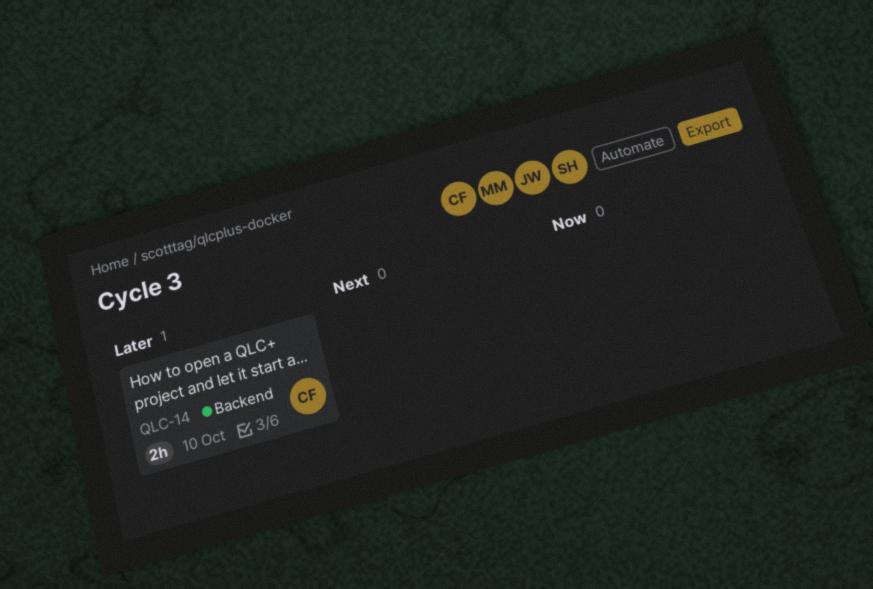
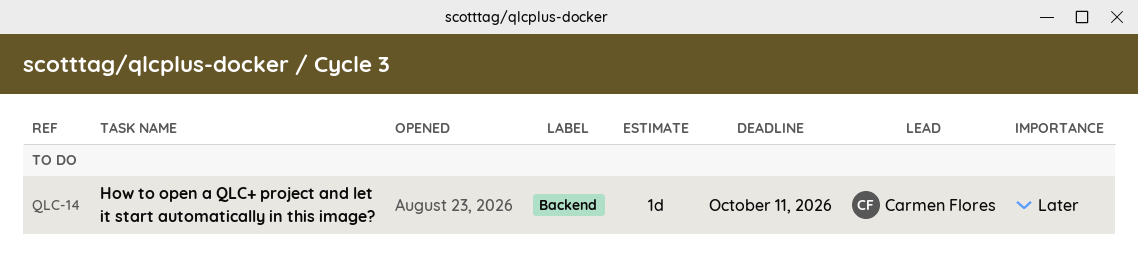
QLC-14, estimate: 2h -> 1d
QLC-14, due: Oct 10 -> Oct 11

